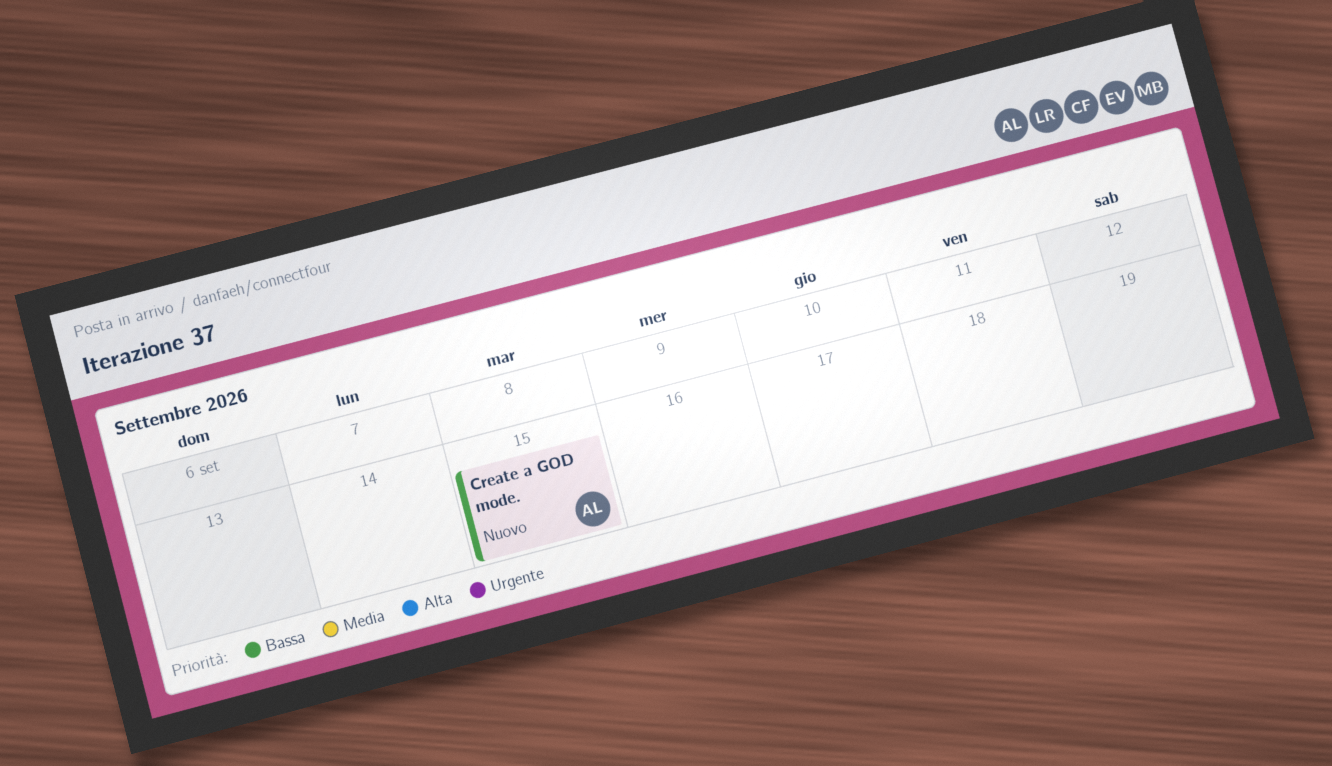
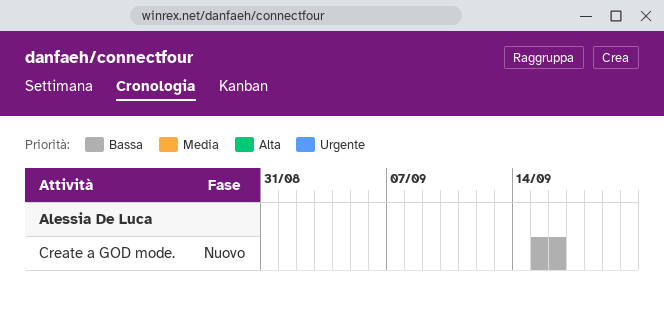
Create a GOD mode., due: Sep 15 -> Sep 16

